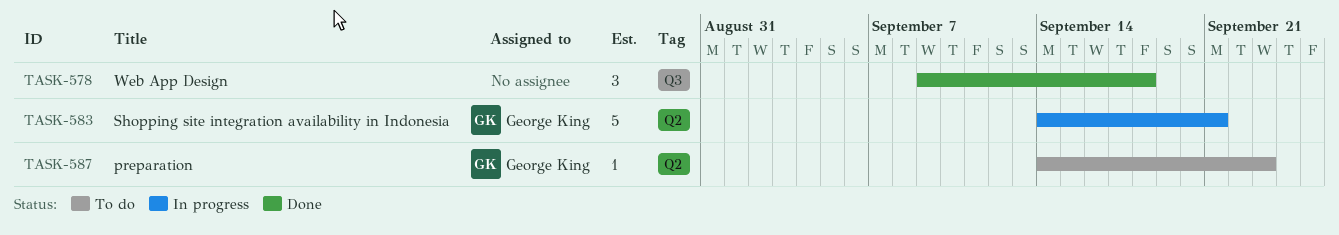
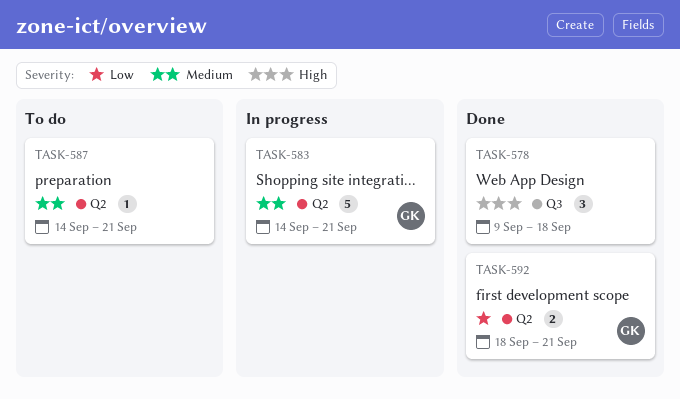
TASK-587, owner: George King -> none
TASK-587, due: Sep 23 -> Sep 21
TASK-592: none -> present

